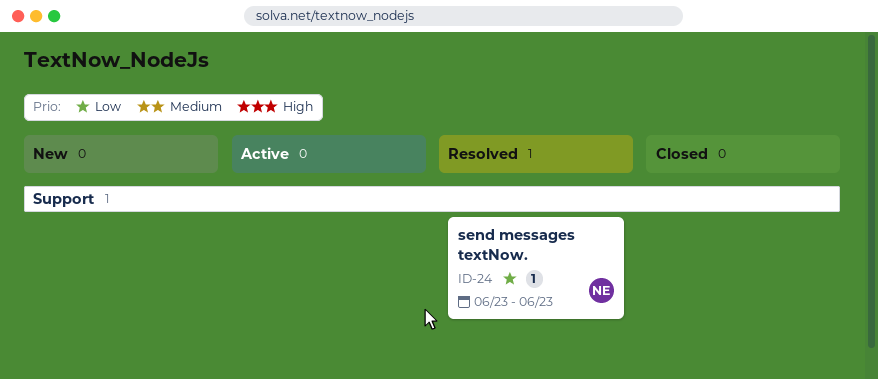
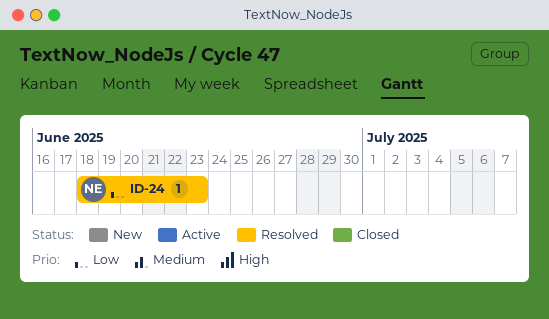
ID-24, start: Jun 23 -> Jun 18

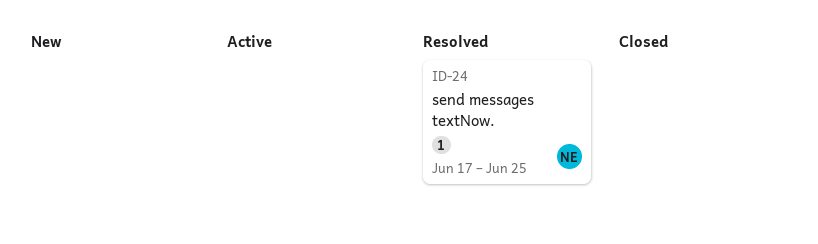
ID-24, start: Jun 18 -> Jun 17
ID-24, due: Jun 23 -> Jun 25

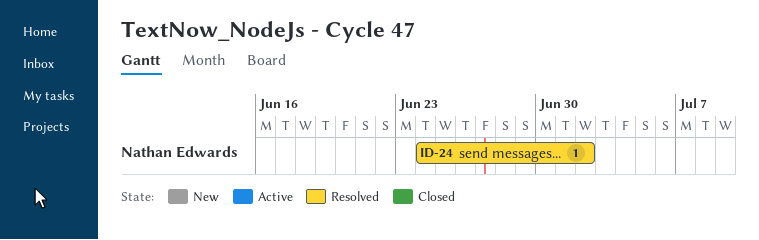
ID-24, start: Jun 17 -> Jun 24
ID-24, due: Jun 25 -> Jul 2

